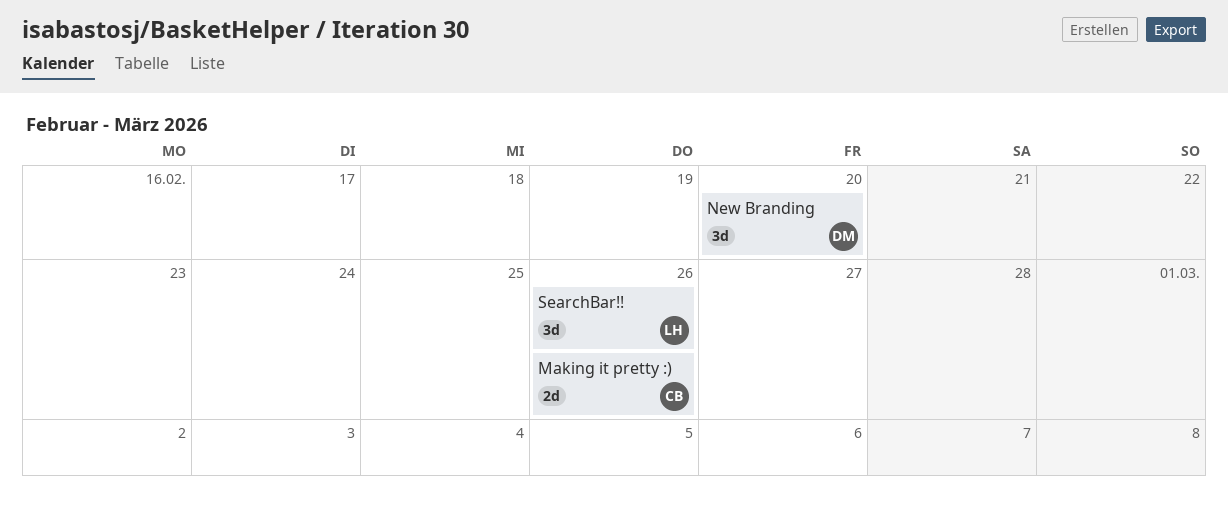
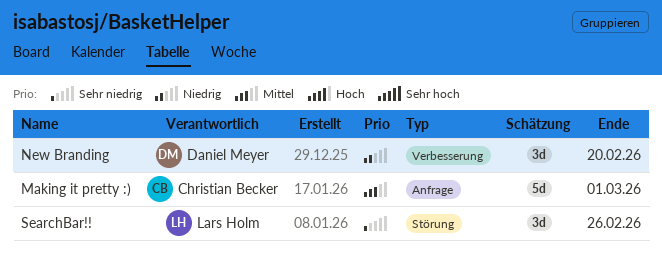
Making it pretty :), estimate: 2d -> 5d
Making it pretty :), due: Feb 26 -> Mar 1

